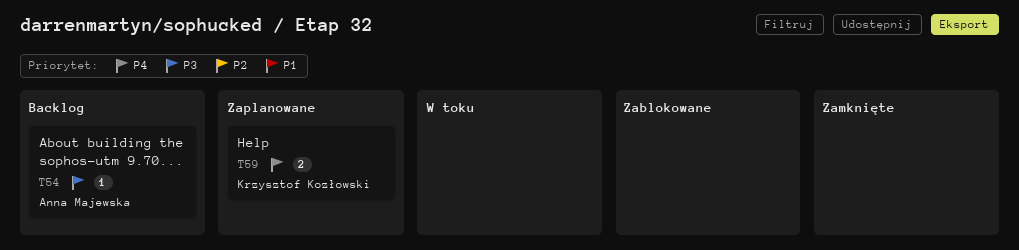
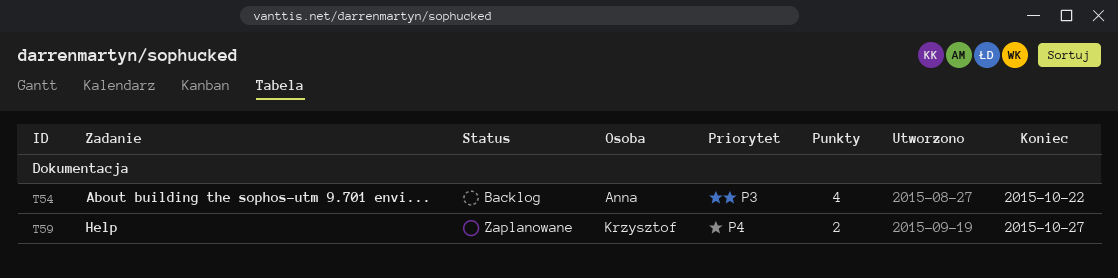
T54, estimate: 1 -> 4

